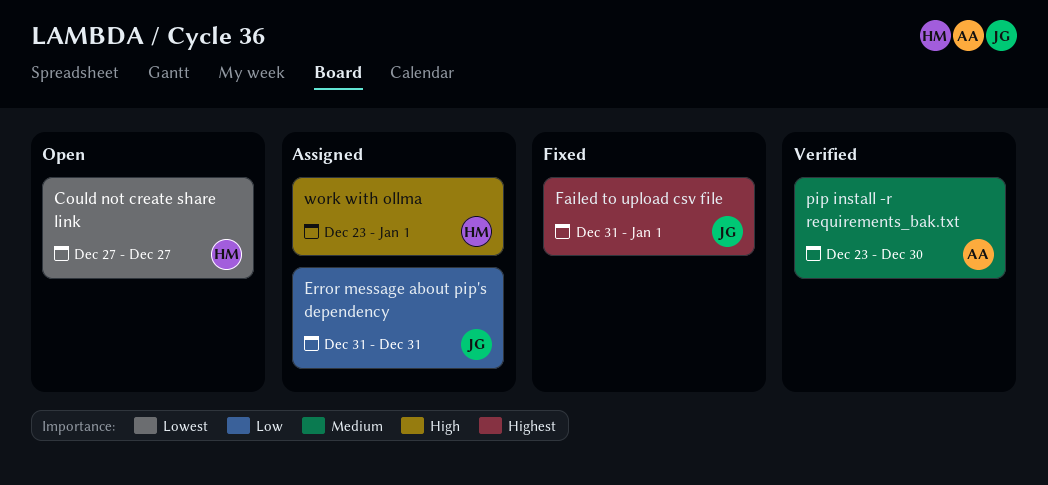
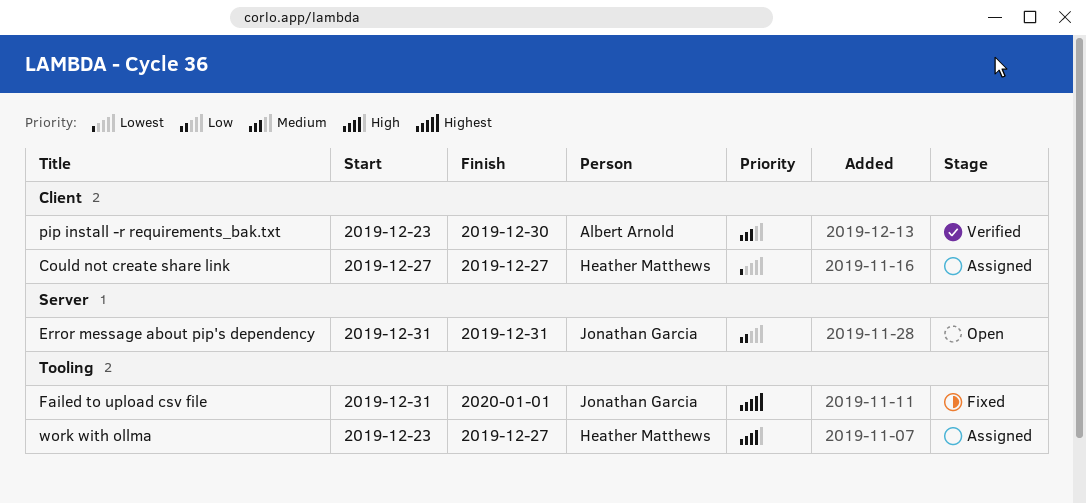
Could not create share link, status: Open -> Assigned
Error message about pip's dependency, status: Assigned -> Open
work with ollma, due: Jan 1 -> Dec 27

